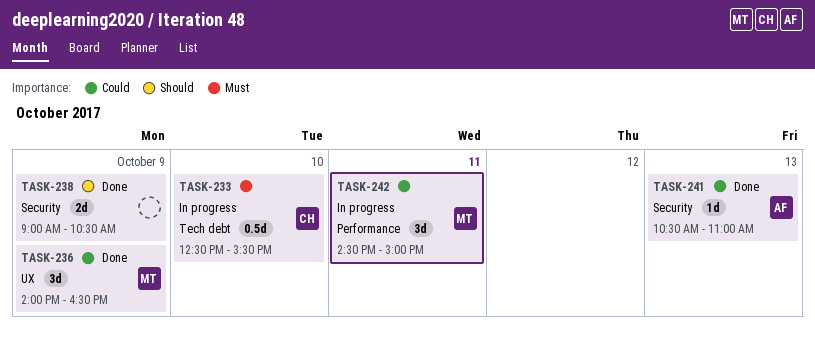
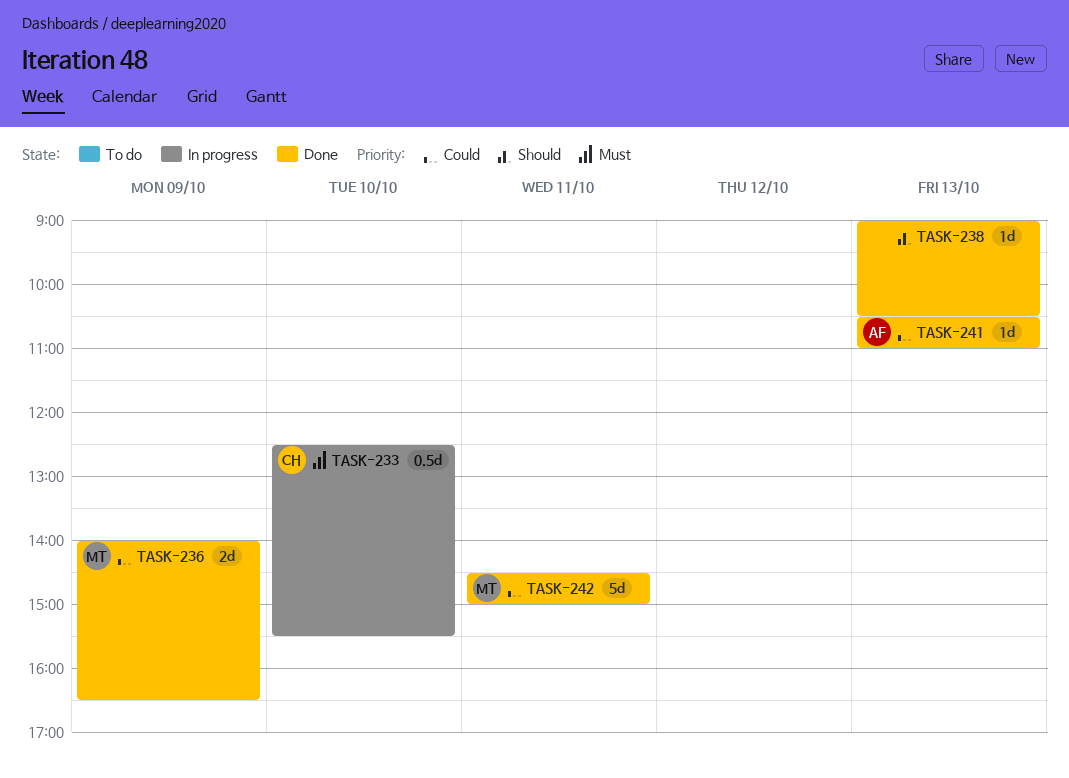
TASK-236, estimate: 3d -> 2d
TASK-238, estimate: 2d -> 1d
TASK-238, day: Oct 9 -> Oct 13
TASK-242, status: In progress -> Done
TASK-242, estimate: 3d -> 5d

